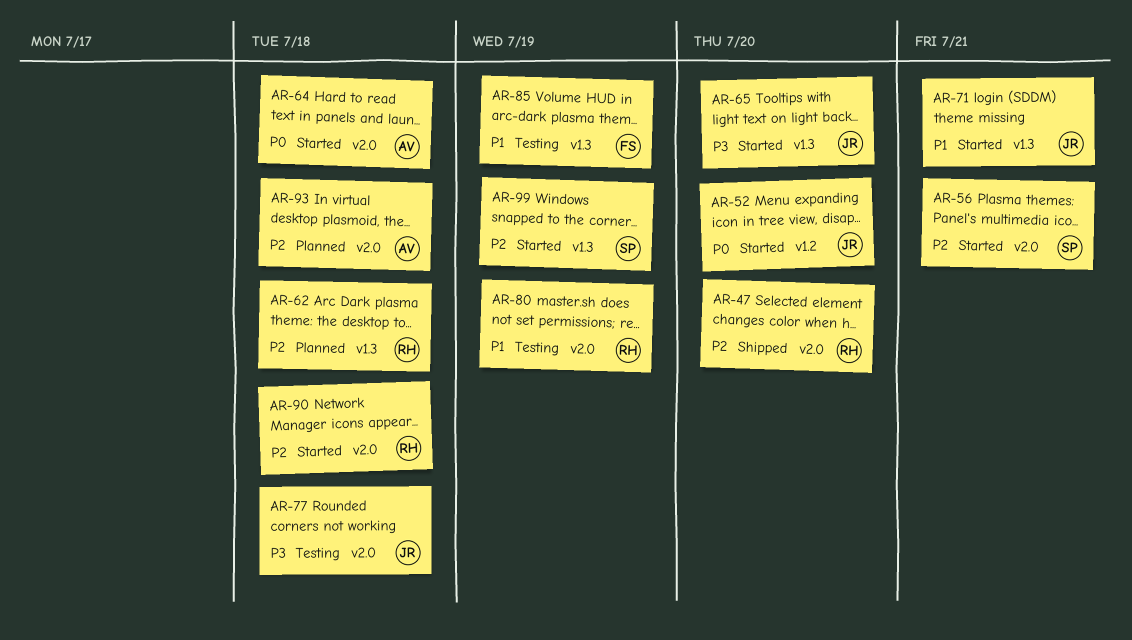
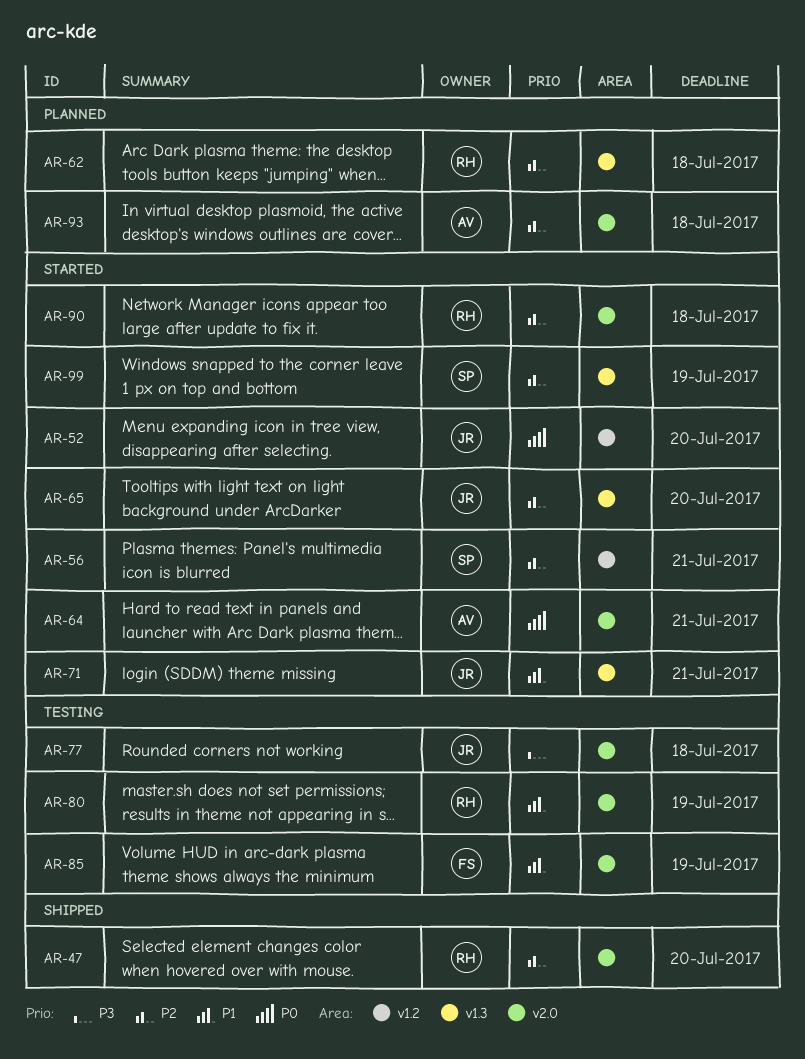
AR-56, label: v2.0 -> v1.2
AR-64, due: Jul 18 -> Jul 21
AR-65, priority: P3 -> P2
AR-85, label: v1.3 -> v2.0

